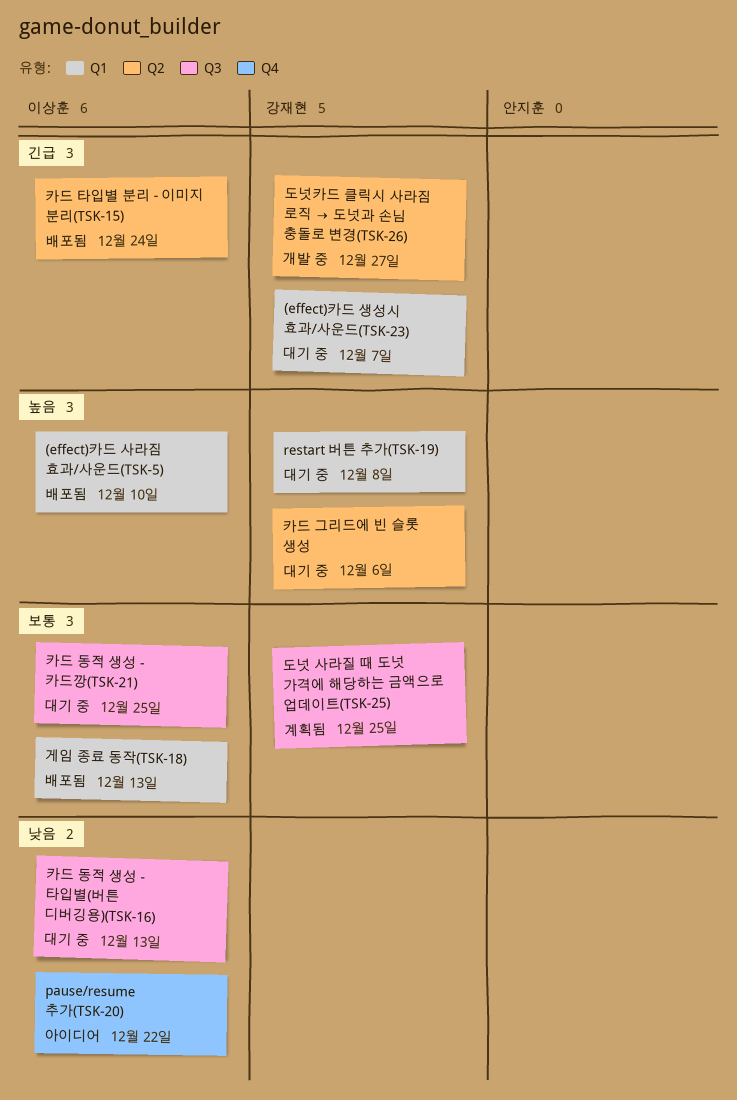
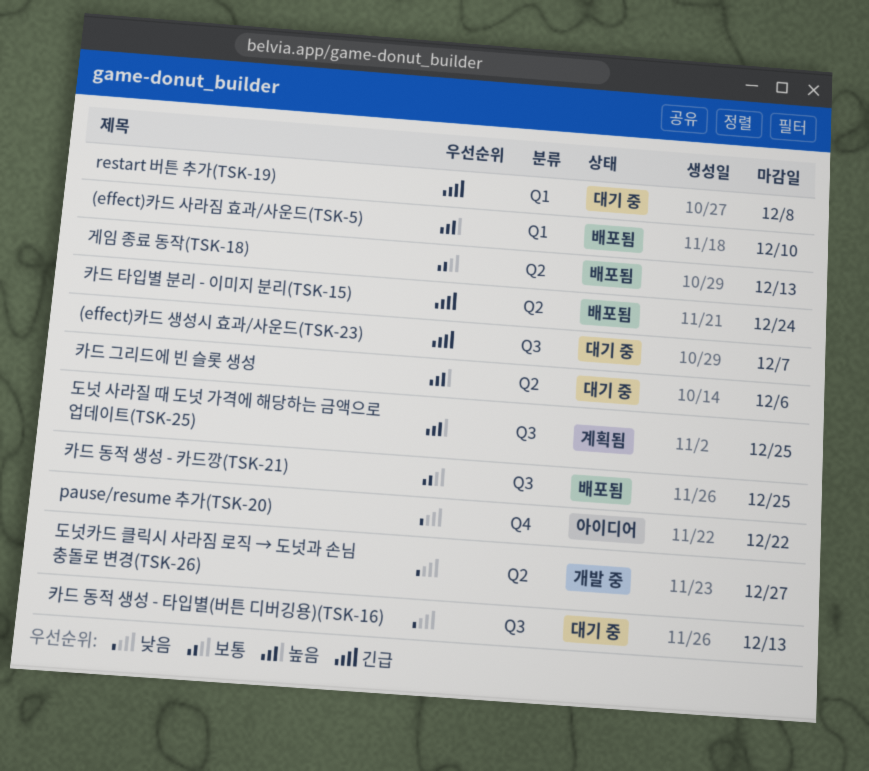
(effect)카드 생성시 효과/사운드(TSK-23), label: Q1 -> Q3
restart 버튼 추가(TSK-19), priority: 높음 -> 긴급
게임 종료 동작(TSK-18), label: Q1 -> Q2
도넛 사라질 때 도넛 가격에 해당하는 금액으로 업데이트(TSK-25), priority: 보통 -> 높음
도넛카드 클릭시 사라짐 로직 → 도넛과 손님 충돌로 변경(TSK-26), priority: 긴급 -> 낮음
카드 동적 생성 - 카드깡(TSK-21), status: 대기 중 -> 배포됨

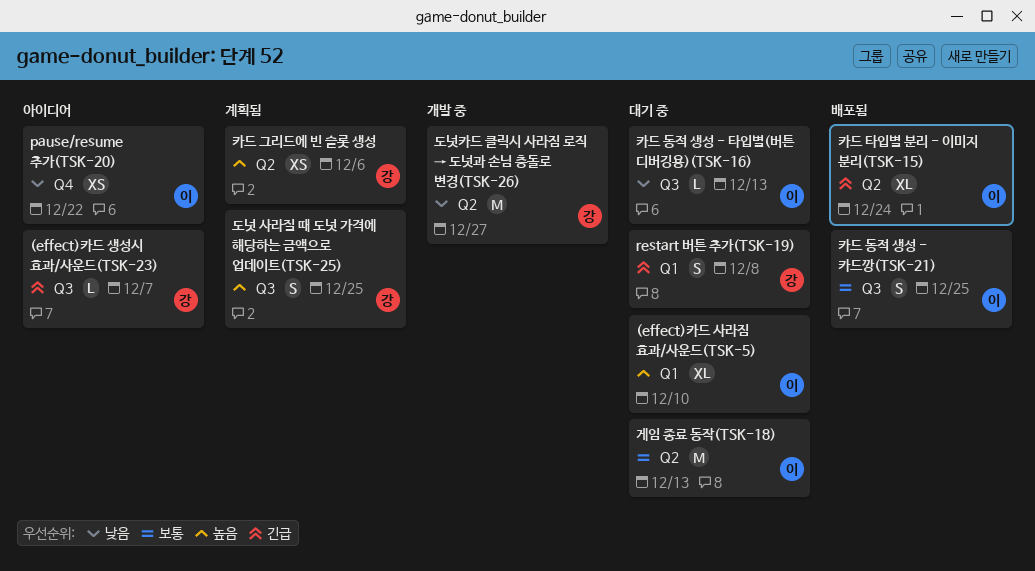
(effect)카드 사라짐 효과/사운드(TSK-5), status: 배포됨 -> 대기 중
(effect)카드 생성시 효과/사운드(TSK-23), status: 대기 중 -> 아이디어
게임 종료 동작(TSK-18), status: 배포됨 -> 대기 중
카드 그리드에 빈 슬롯 생성, status: 대기 중 -> 계획됨

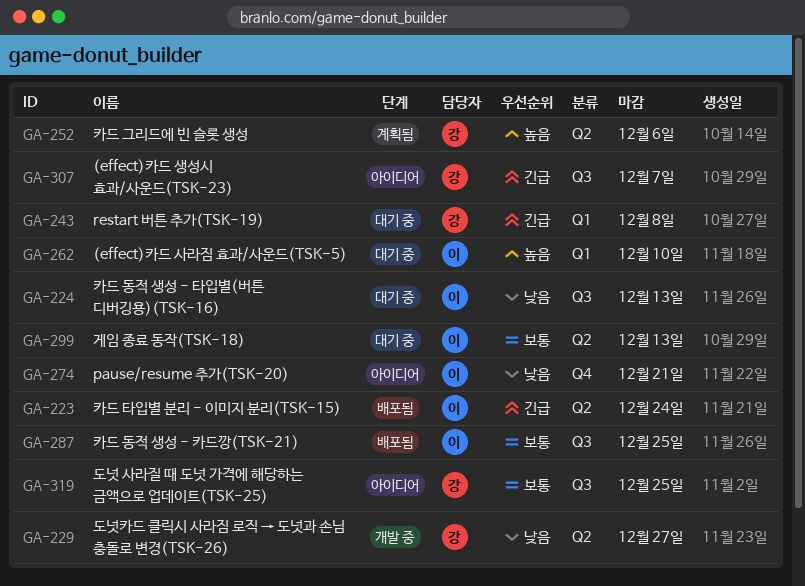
pause/resume 추가(TSK-20), due: Dec 22 -> Dec 21
도넛 사라질 때 도넛 가격에 해당하는 금액으로 업데이트(TSK-25), status: 계획됨 -> 아이디어
도넛 사라질 때 도넛 가격에 해당하는 금액으로 업데이트(TSK-25), priority: 높음 -> 보통

